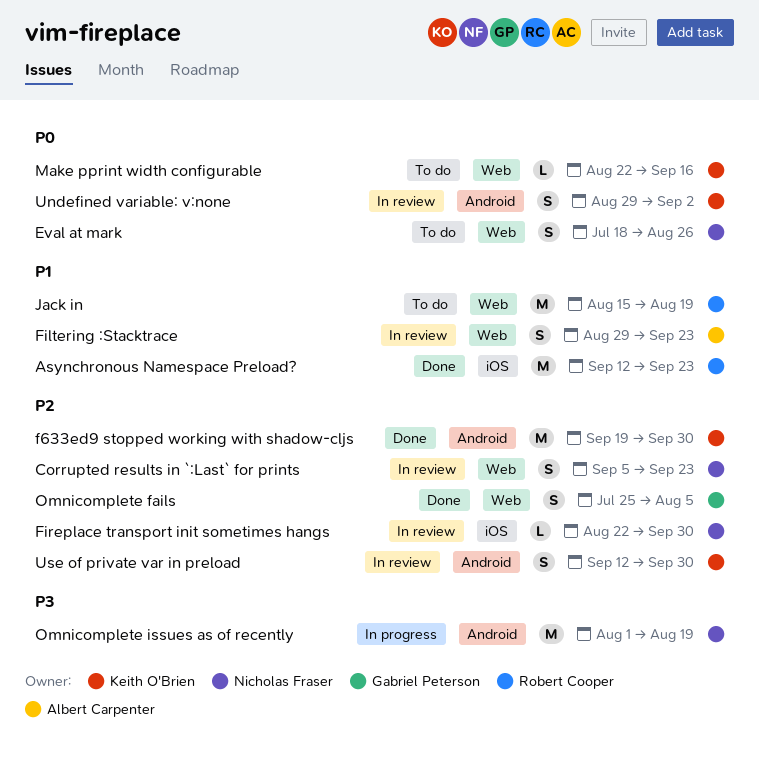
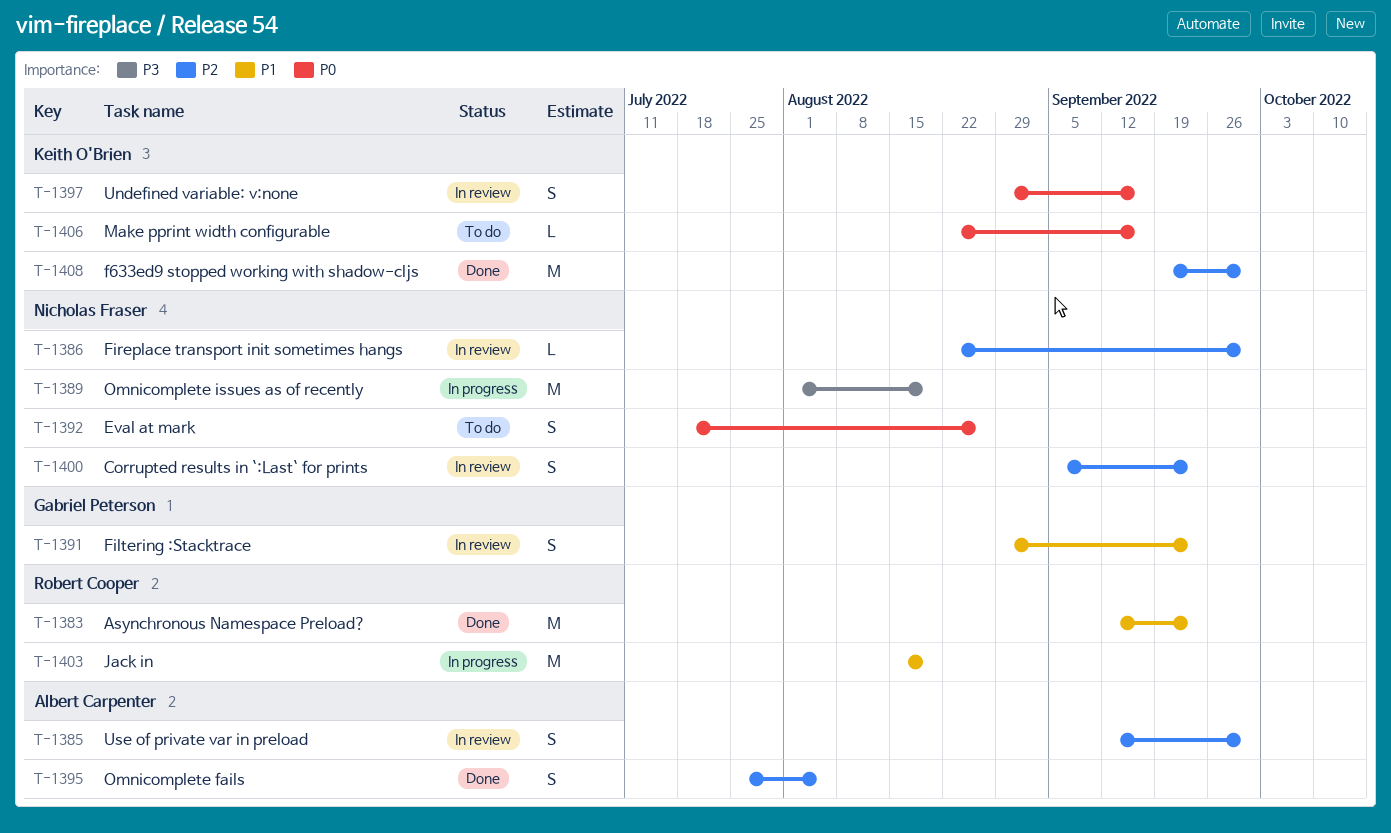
Filtering :Stacktrace, owner: Albert Carpenter -> Gabriel Peterson
Jack in, status: To do -> In progress
Omnicomplete fails, owner: Gabriel Peterson -> Albert Carpenter
Undefined variable: v:none, due: Sep 2 -> Sep 16
Use of private var in preload, owner: Keith O'Brien -> Albert Carpenter

